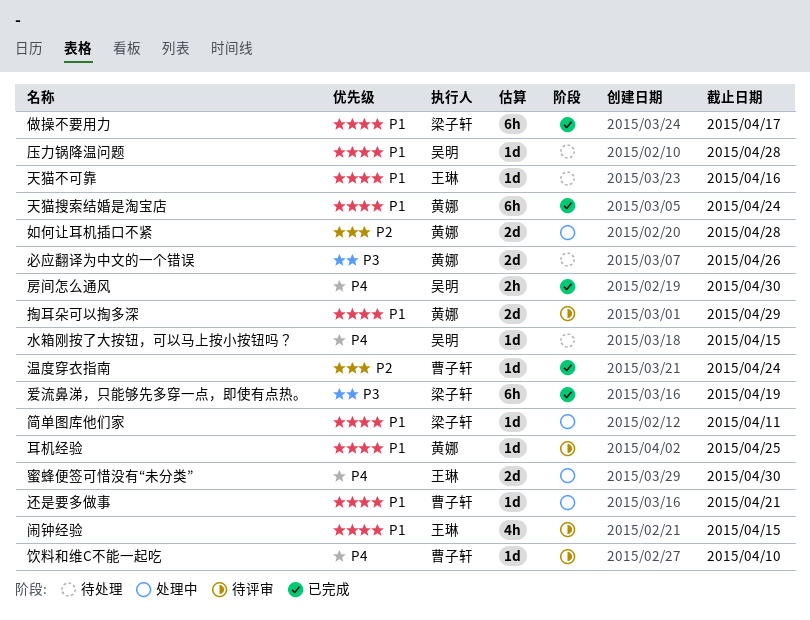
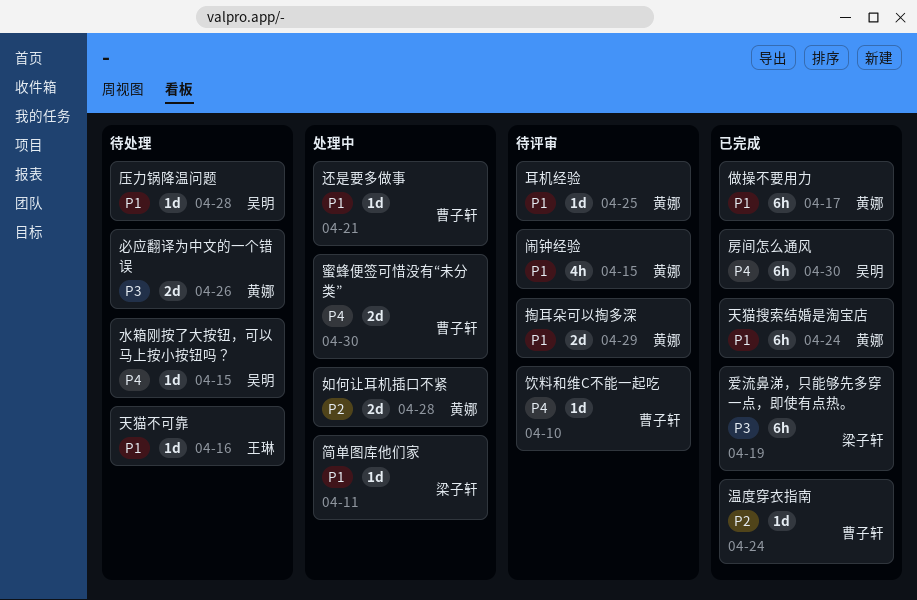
做操不要用力, owner: 梁子轩 -> 黄娜
房间怎么通风, estimate: 2h -> 6h
蜜蜂便签可惜没有“未分类”, owner: 王琳 -> 曹子轩
闹钟经验, owner: 王琳 -> 黄娜

